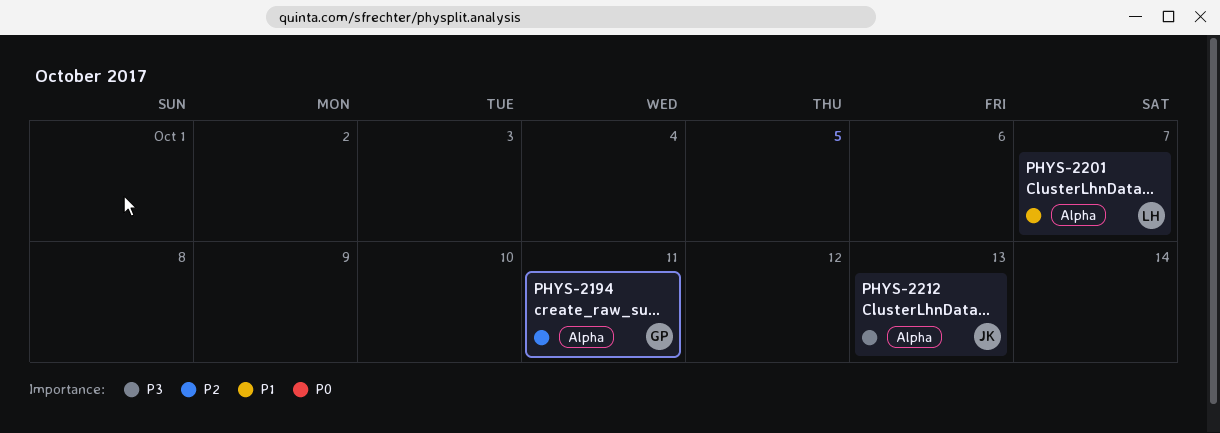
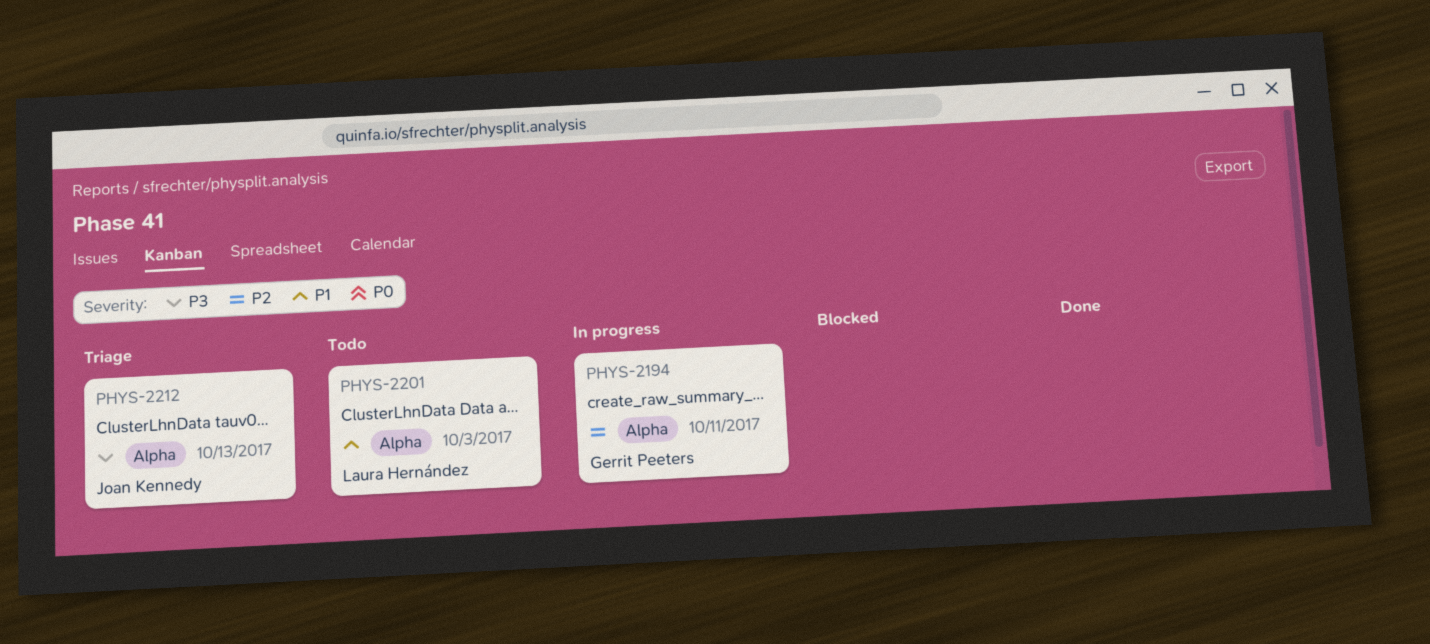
PHYS-2201, due: Oct 7 -> Oct 3

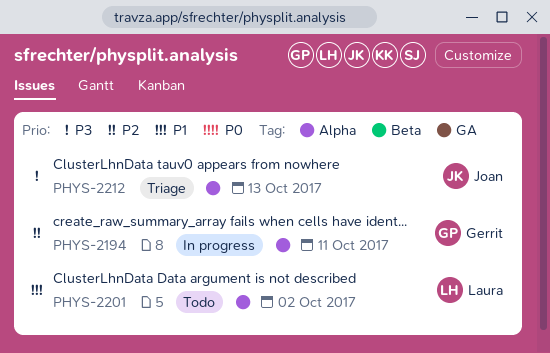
PHYS-2201, due: Oct 3 -> Oct 2

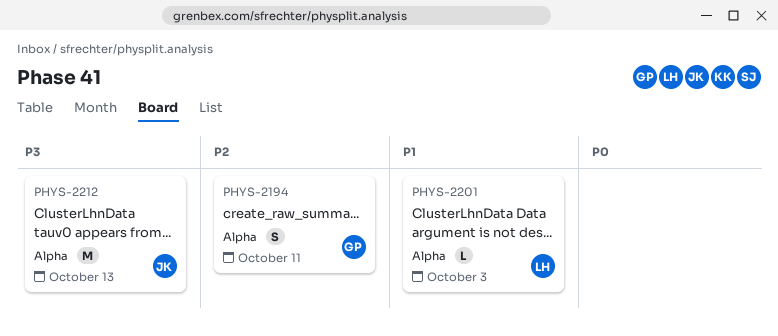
PHYS-2201, due: Oct 2 -> Oct 3

